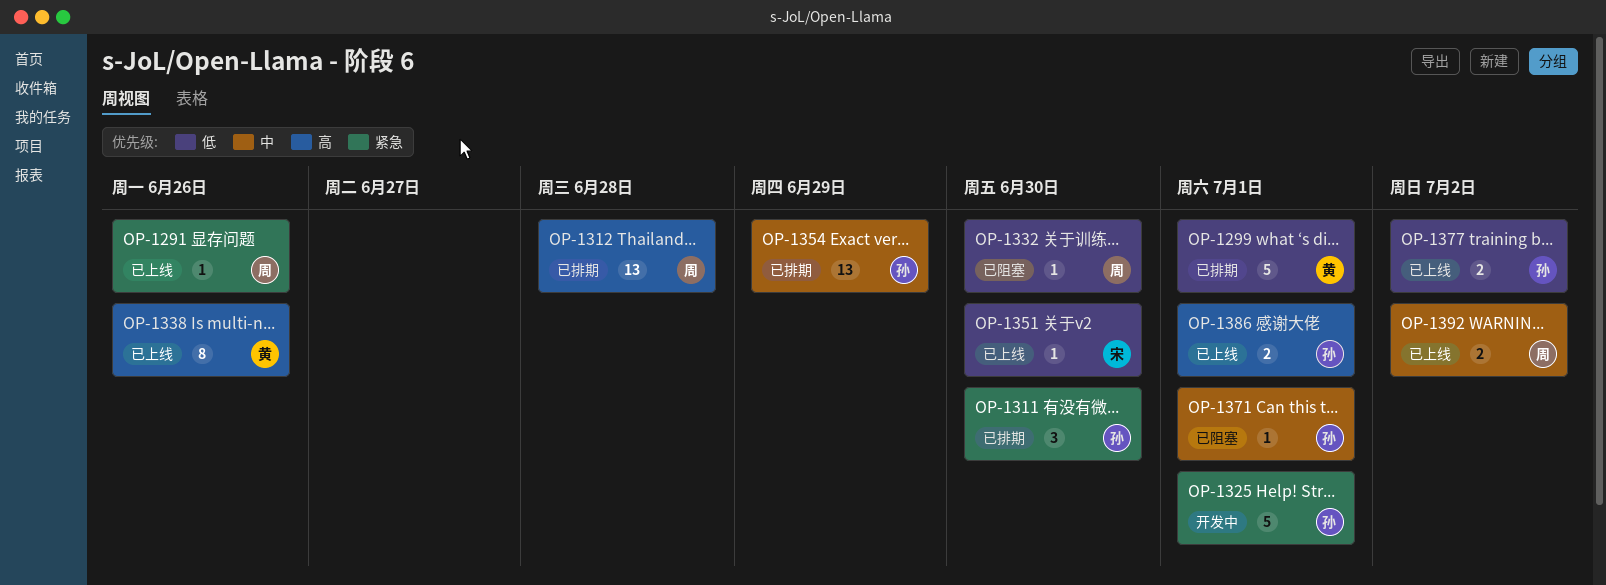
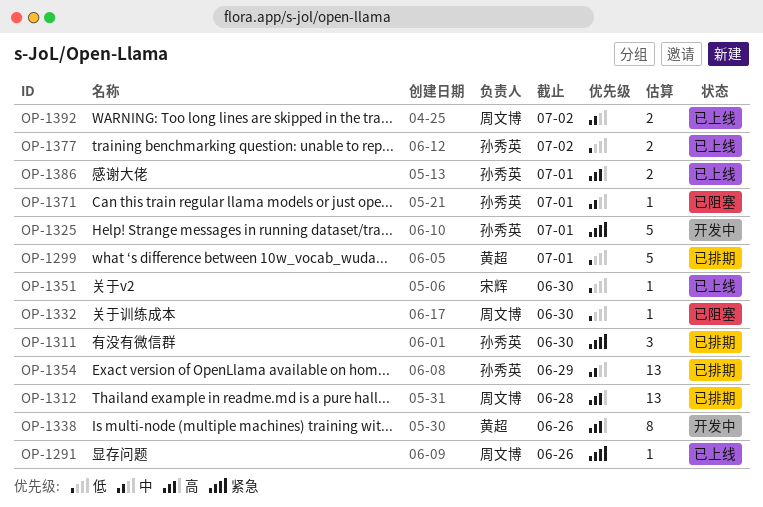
OP-1338, status: 已上线 -> 开发中

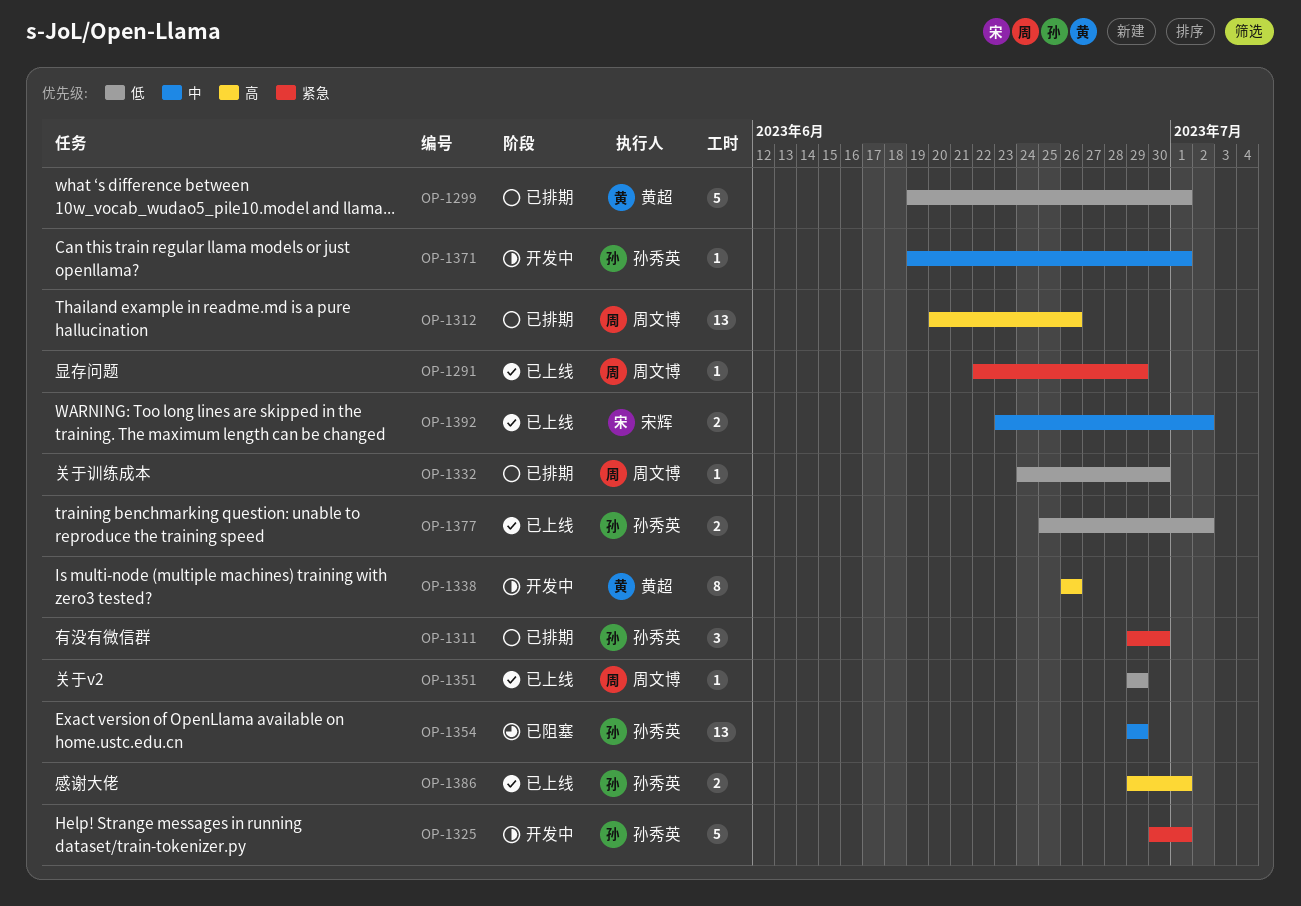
OP-1291, due: Jun 26 -> Jun 29
OP-1312, due: Jun 28 -> Jun 26
OP-1332, status: 已阻塞 -> 已排期
OP-1351, owner: 宋辉 -> 周文博
OP-1351, due: Jun 30 -> Jun 29
OP-1354, status: 已排期 -> 已阻塞
OP-1371, status: 已阻塞 -> 开发中
OP-1392, owner: 周文博 -> 宋辉

